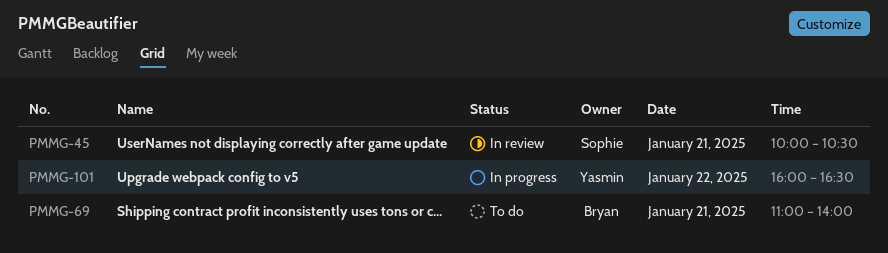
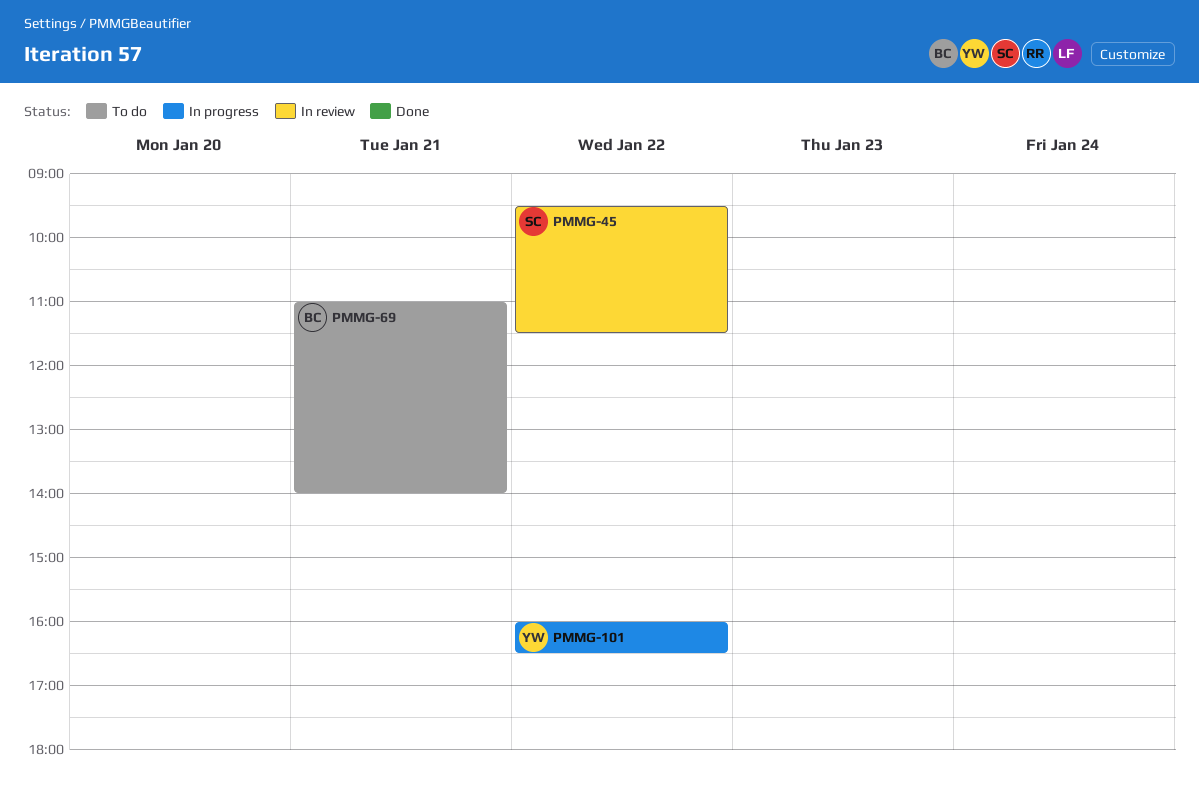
PMMG-45, day: Jan 21 -> Jan 22
PMMG-45, begins: 10:00 -> 09:30
PMMG-45, ends: 10:30 -> 11:30

